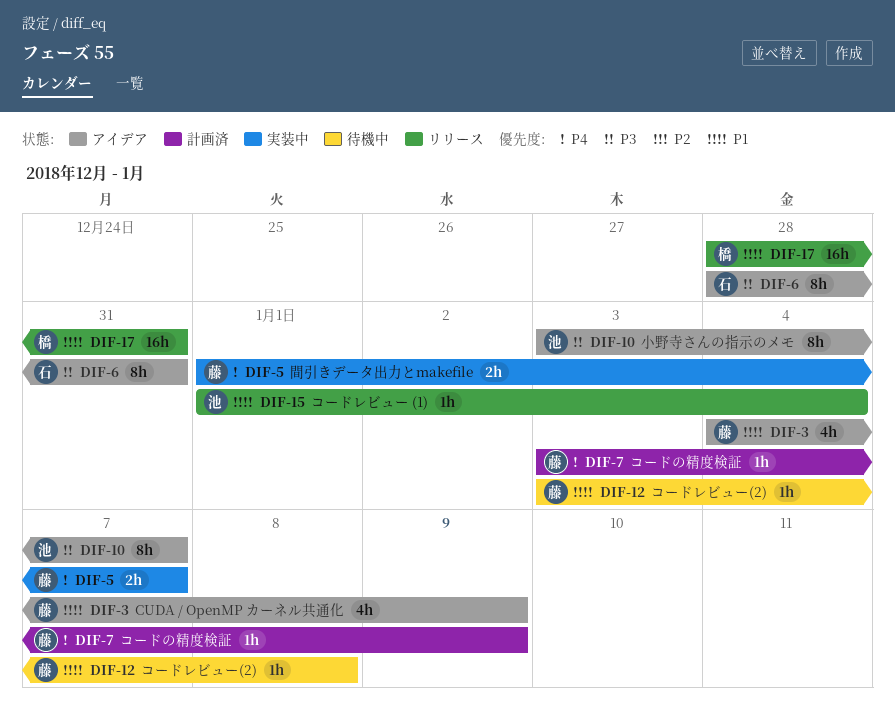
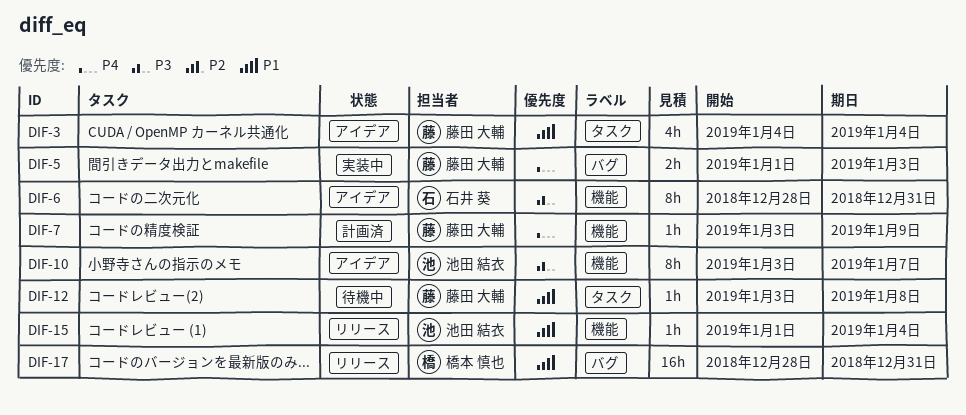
DIF-3, due: Jan 9 -> Jan 4
DIF-5, due: Jan 7 -> Jan 3

